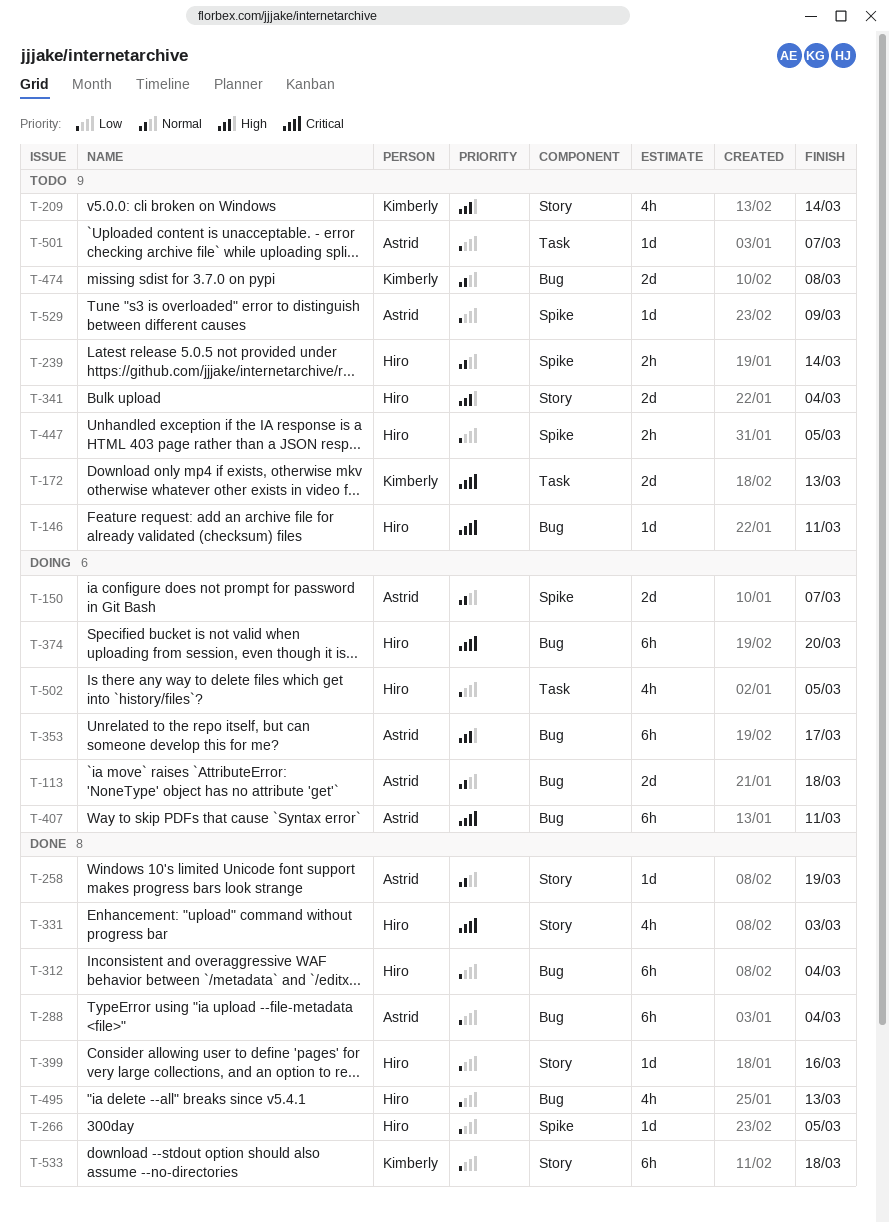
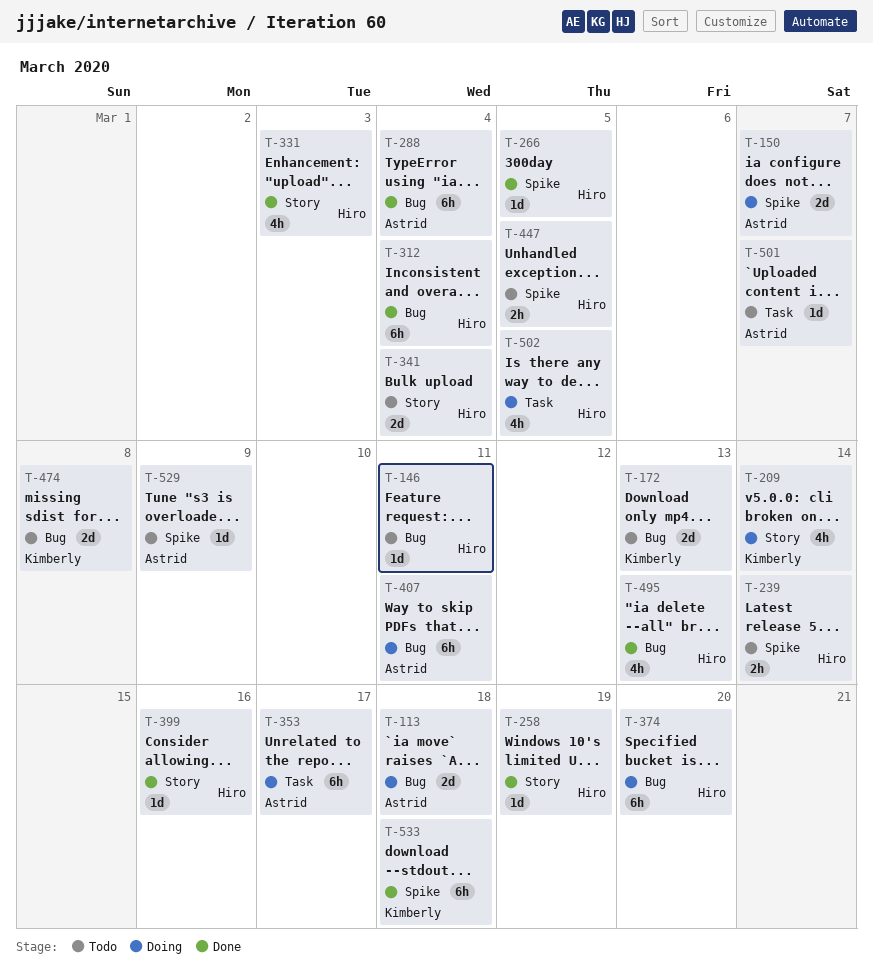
T-172, label: Task -> Bug
T-209, status: Todo -> Doing
T-258, owner: Astrid -> Hiro
T-353, label: Bug -> Task
T-533, label: Story -> Spike

